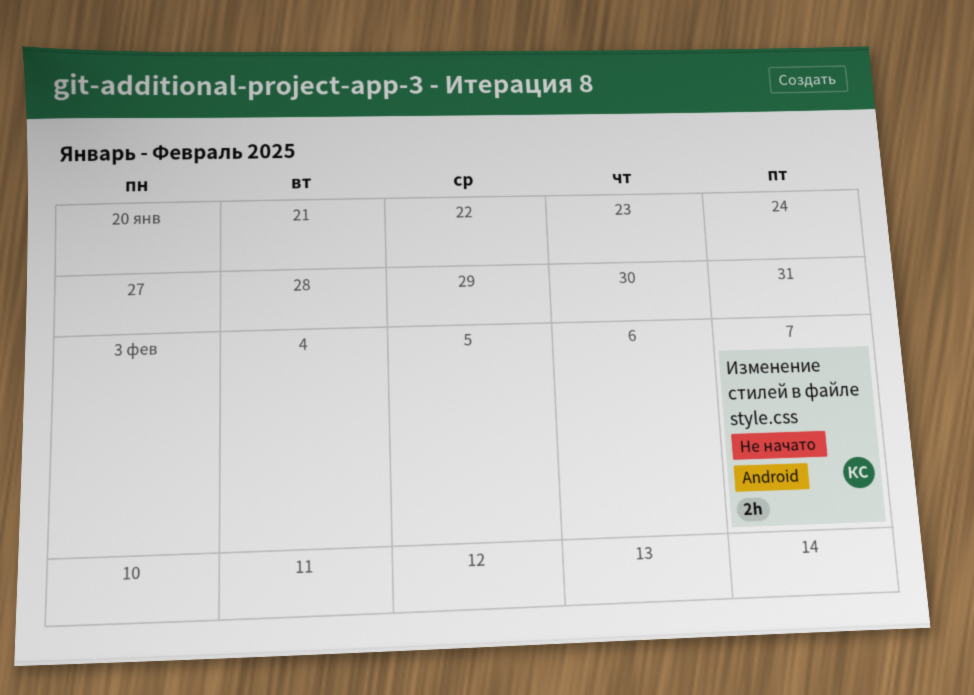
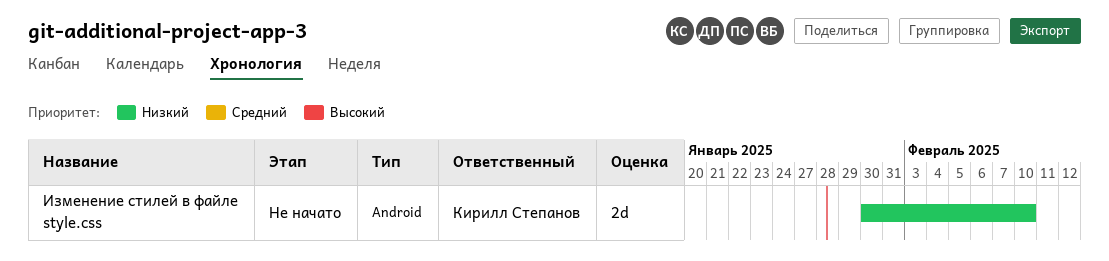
Изменение стилей в файле style.css, estimate: 2h -> 2d
Изменение стилей в файле style.css, due: Feb 7 -> Feb 10

